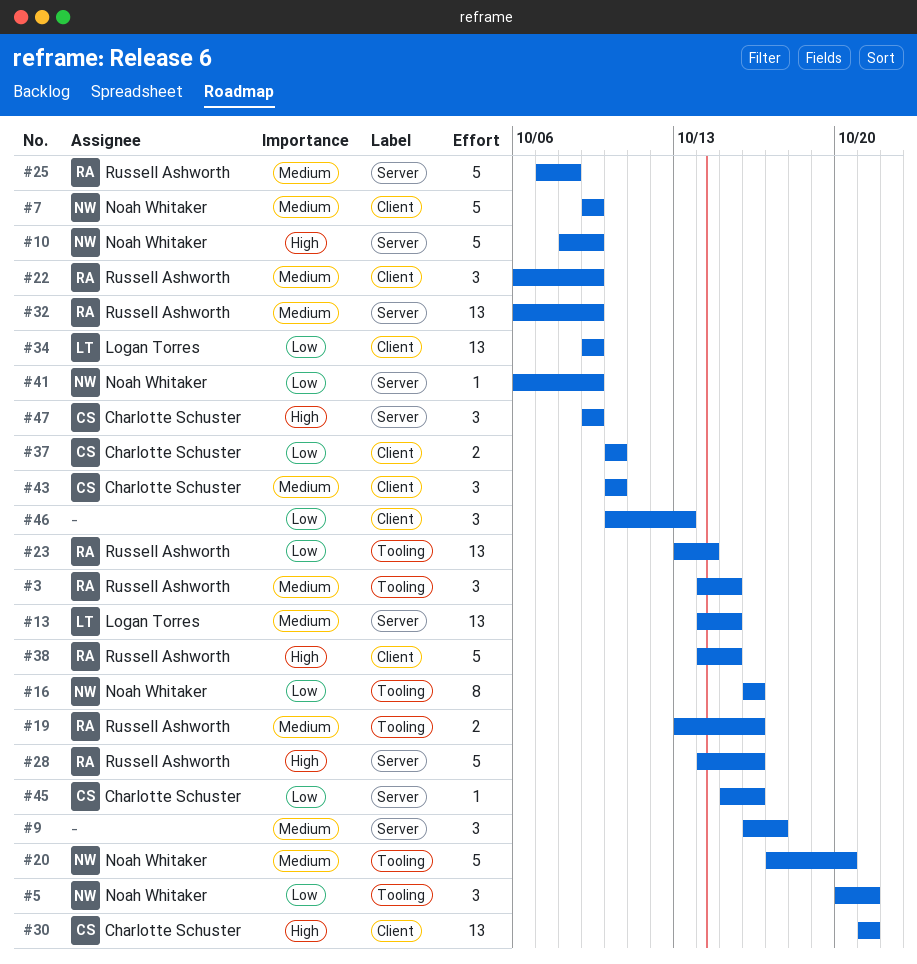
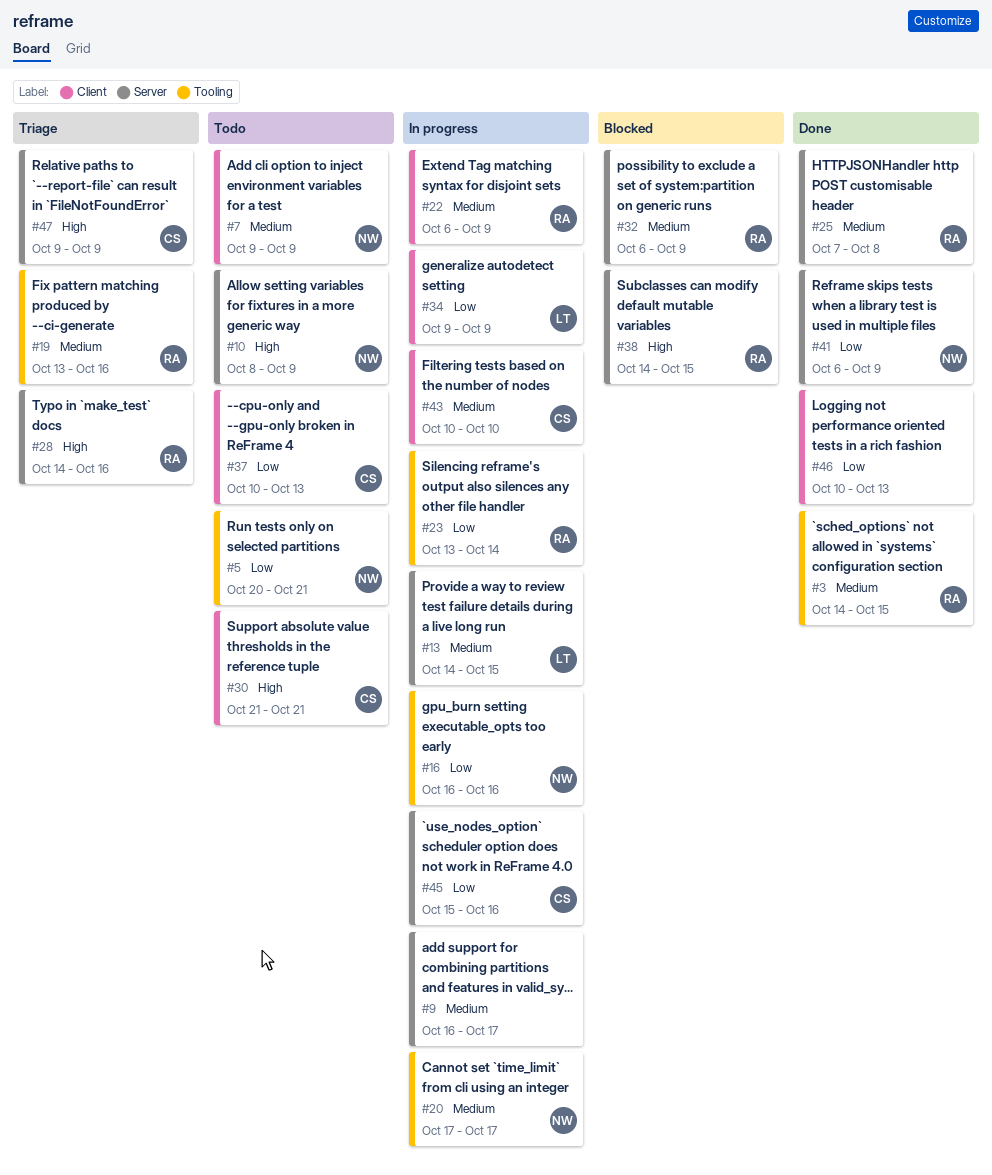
#20, due: Oct 20 -> Oct 17
#37, due: Oct 10 -> Oct 13
#38, label: Client -> Server

